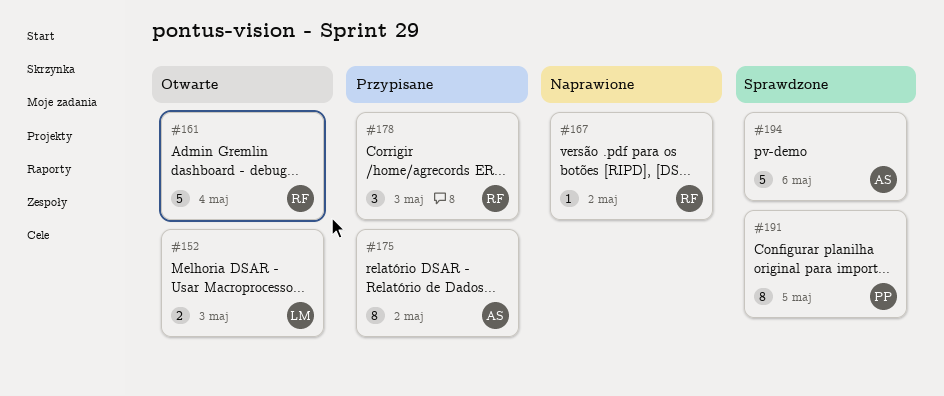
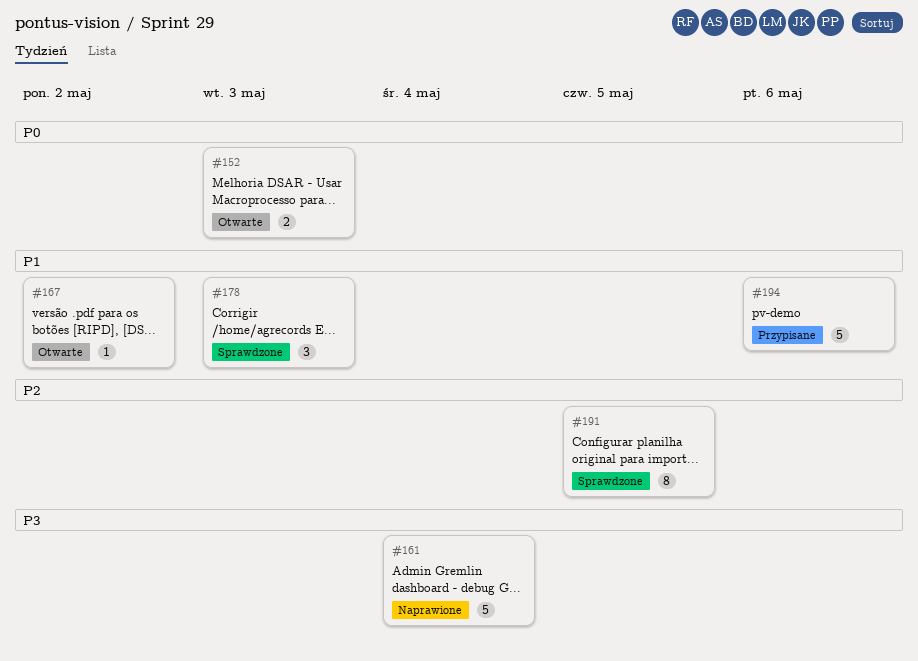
#161, status: Otwarte -> Naprawione
#167, status: Naprawione -> Otwarte
#175: present -> none
#178, status: Przypisane -> Sprawdzone
#194, status: Sprawdzone -> Przypisane

